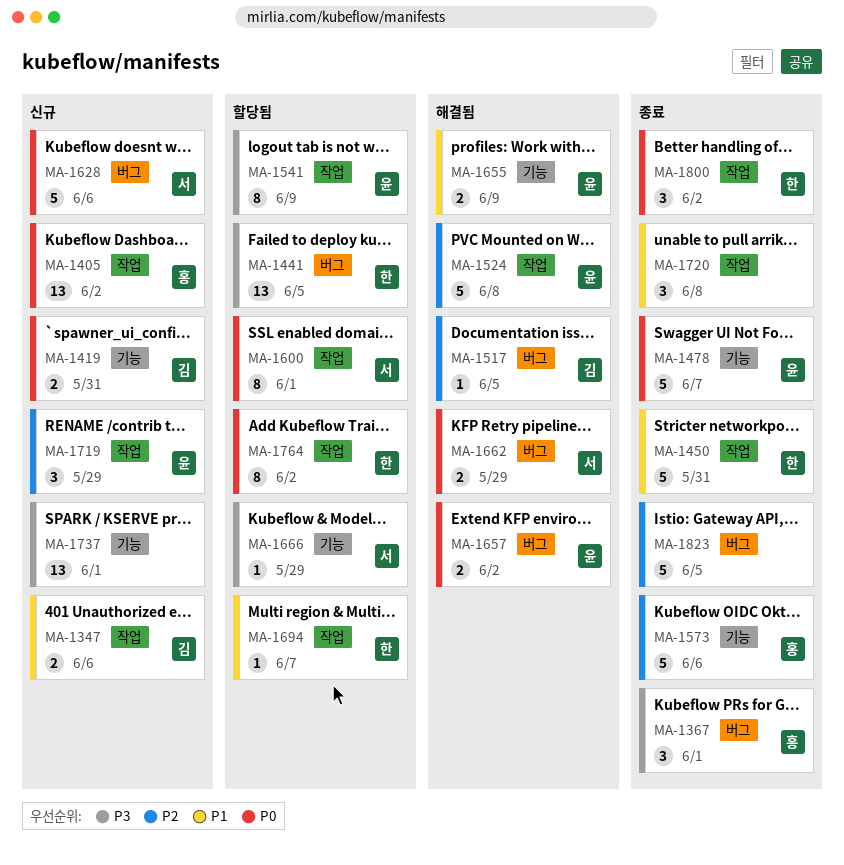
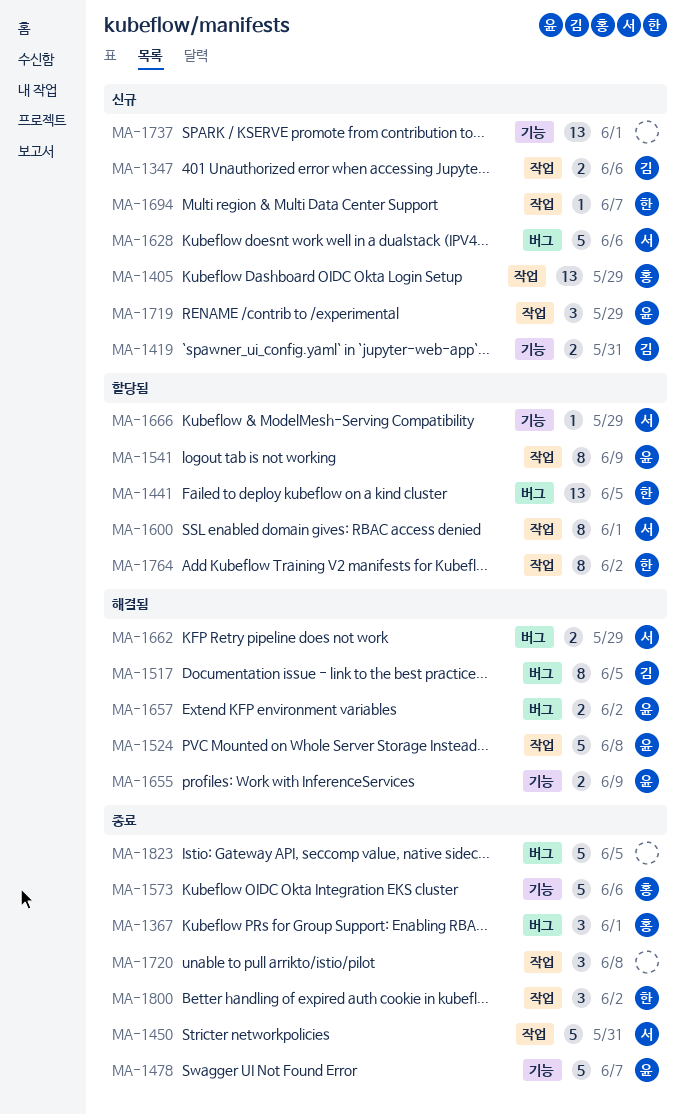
MA-1405, due: Jun 2 -> May 29
MA-1450, owner: 한 -> 서
MA-1517, estimate: 1 -> 8
MA-1694, status: 할당됨 -> 신규

